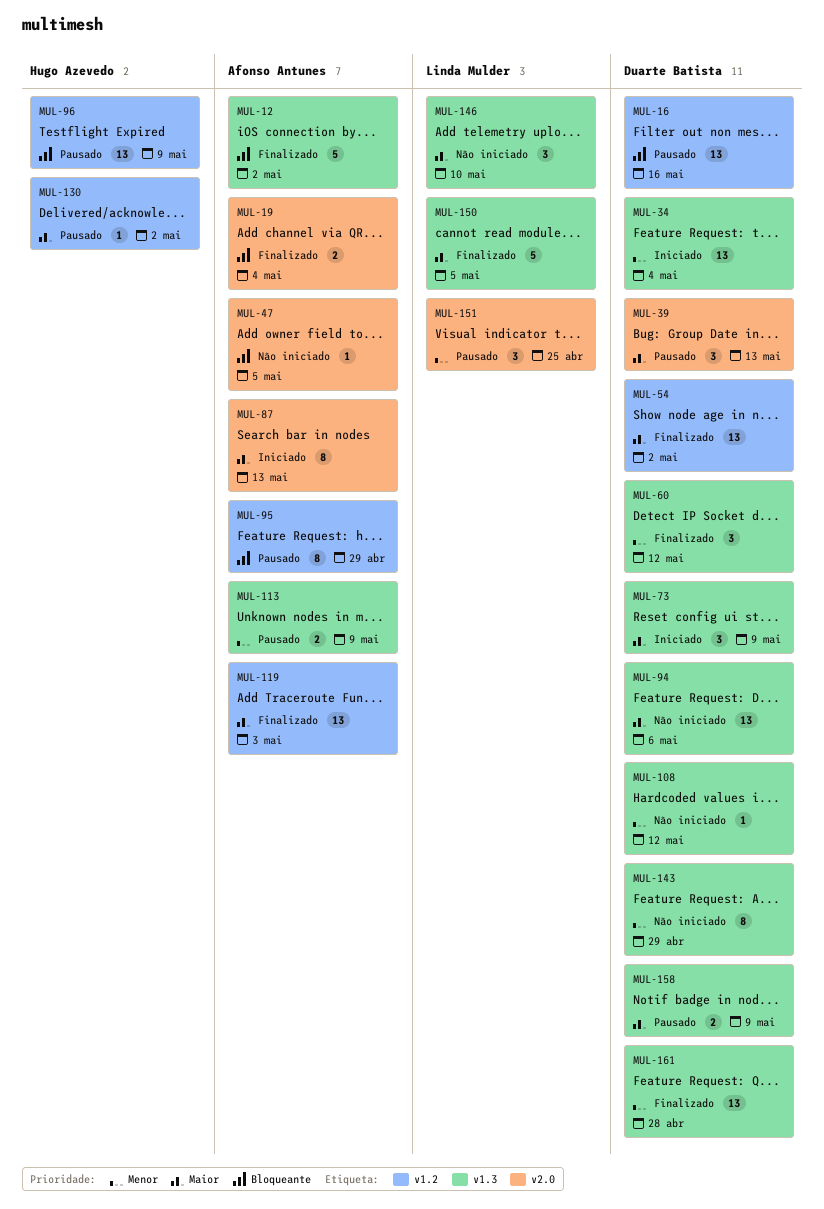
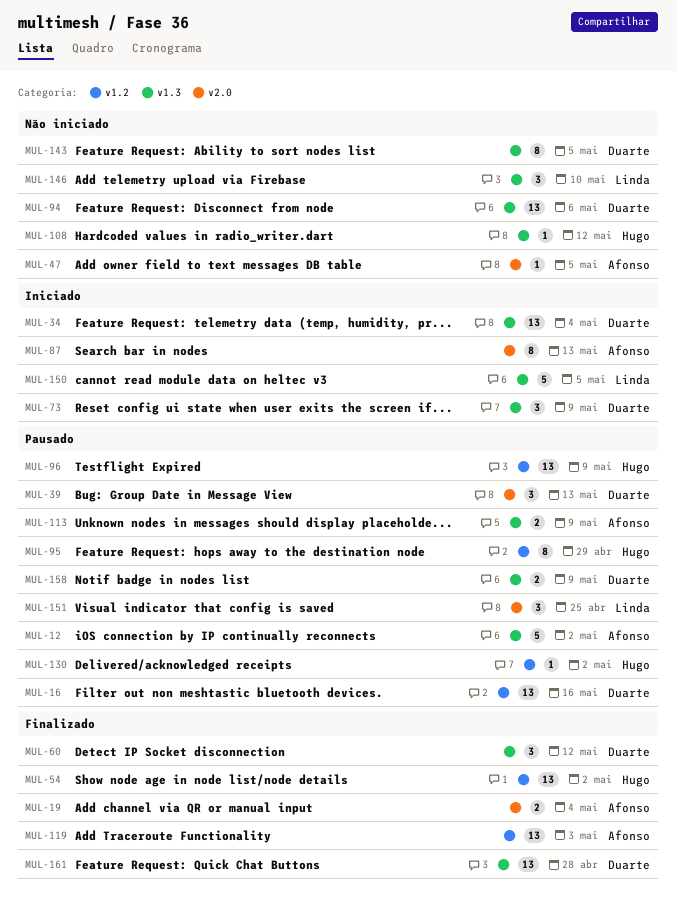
MUL-12, status: Finalizado -> Pausado
MUL-54, owner: Duarte Batista -> Hugo Azevedo
MUL-95, owner: Afonso Antunes -> Hugo Azevedo
MUL-108, owner: Duarte Batista -> Hugo Azevedo
MUL-143, due: Apr 29 -> May 5
MUL-150, status: Finalizado -> Iniciado

